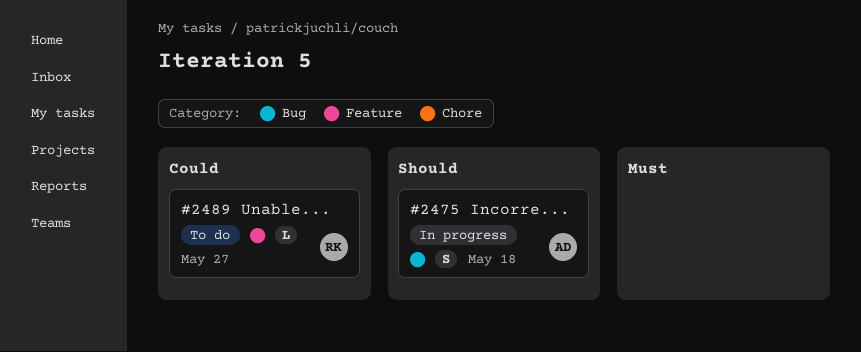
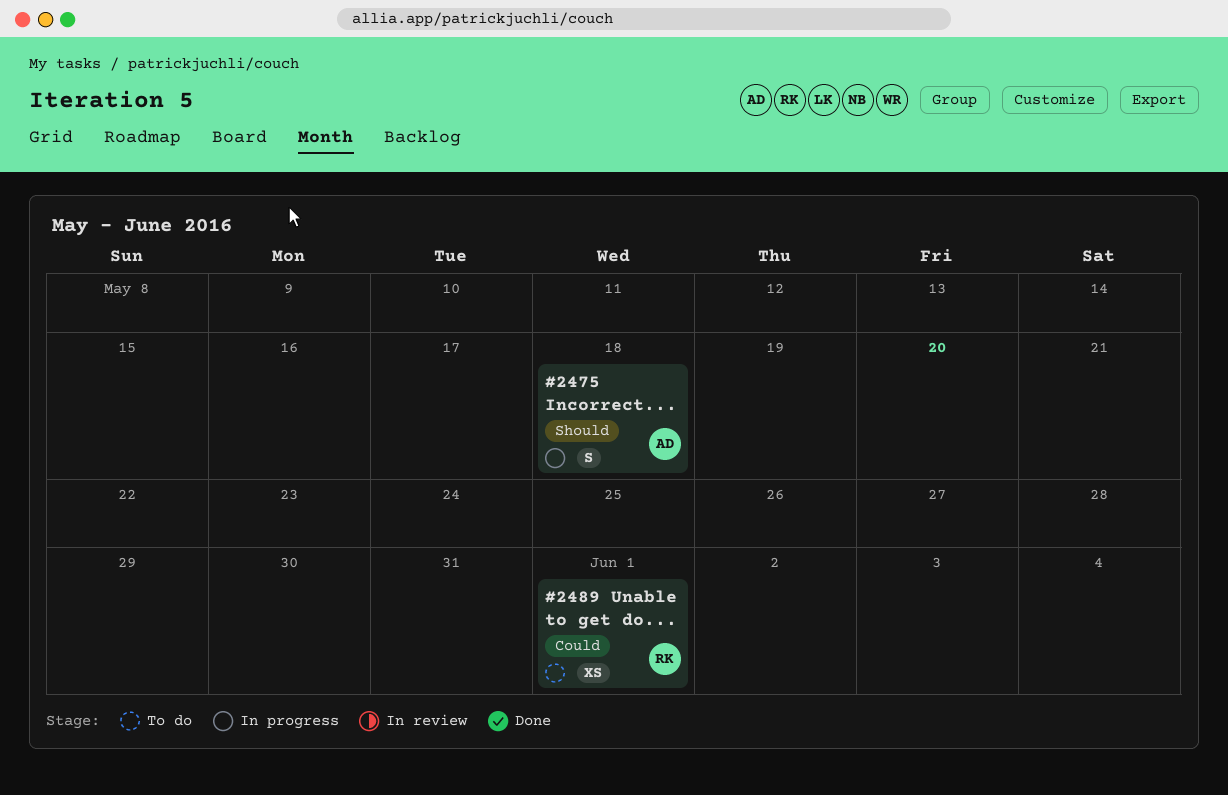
#2489, estimate: L -> XS
#2489, due: May 27 -> Jun 1

